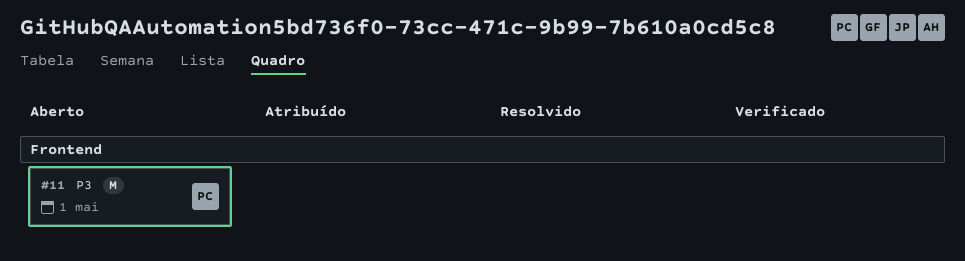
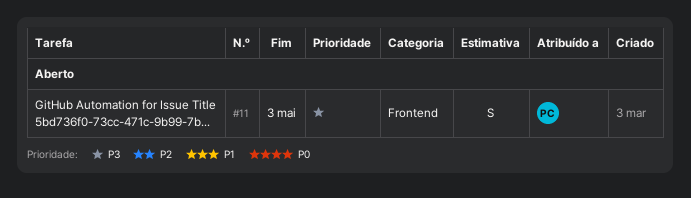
#11, estimate: M -> S
#11, due: May 1 -> May 3

